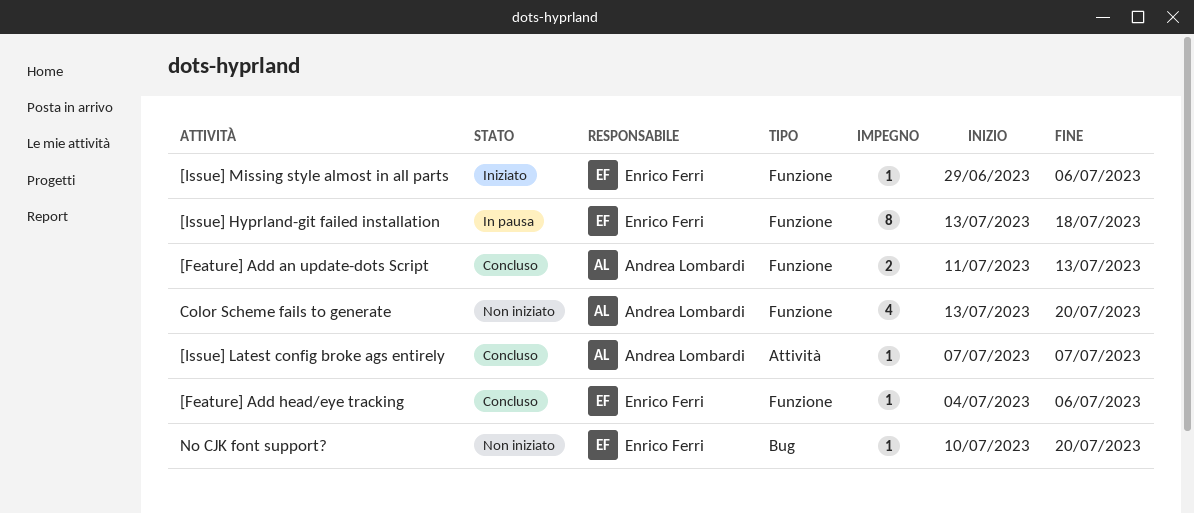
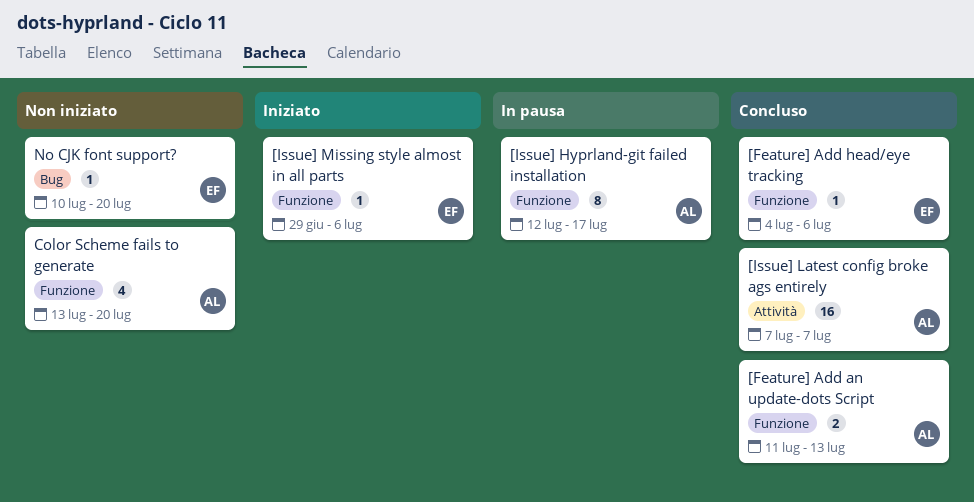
[Issue] Hyprland-git failed installation, owner: Enrico Ferri -> Andrea Lombardi
[Issue] Hyprland-git failed installation, start: Jul 13 -> Jul 12
[Issue] Hyprland-git failed installation, due: Jul 18 -> Jul 17
[Issue] Latest config broke ags entirely, estimate: 1 -> 16

